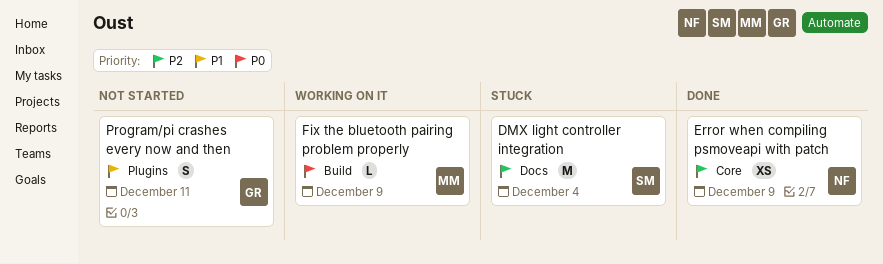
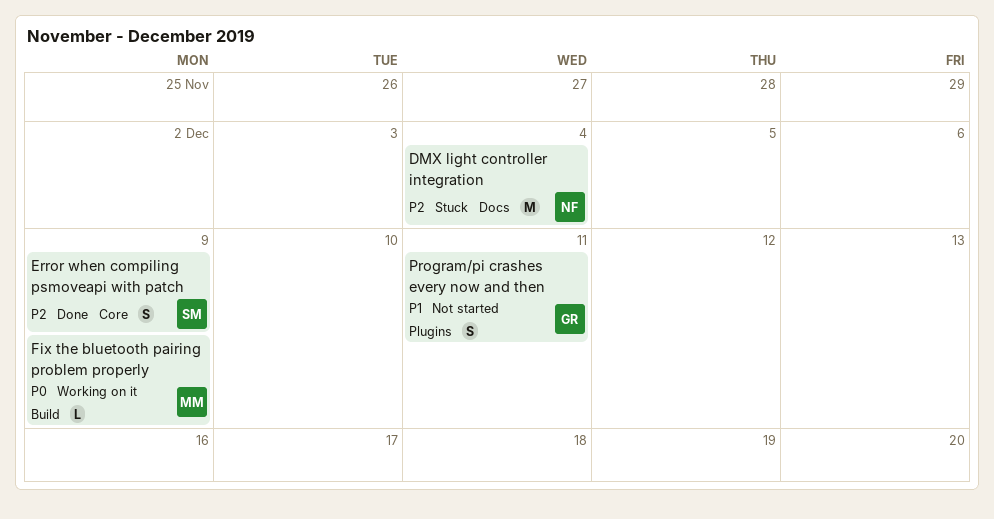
DMX light controller integration, owner: SM -> NF
Error when compiling psmoveapi with patch, owner: NF -> SM
Error when compiling psmoveapi with patch, estimate: XS -> S

